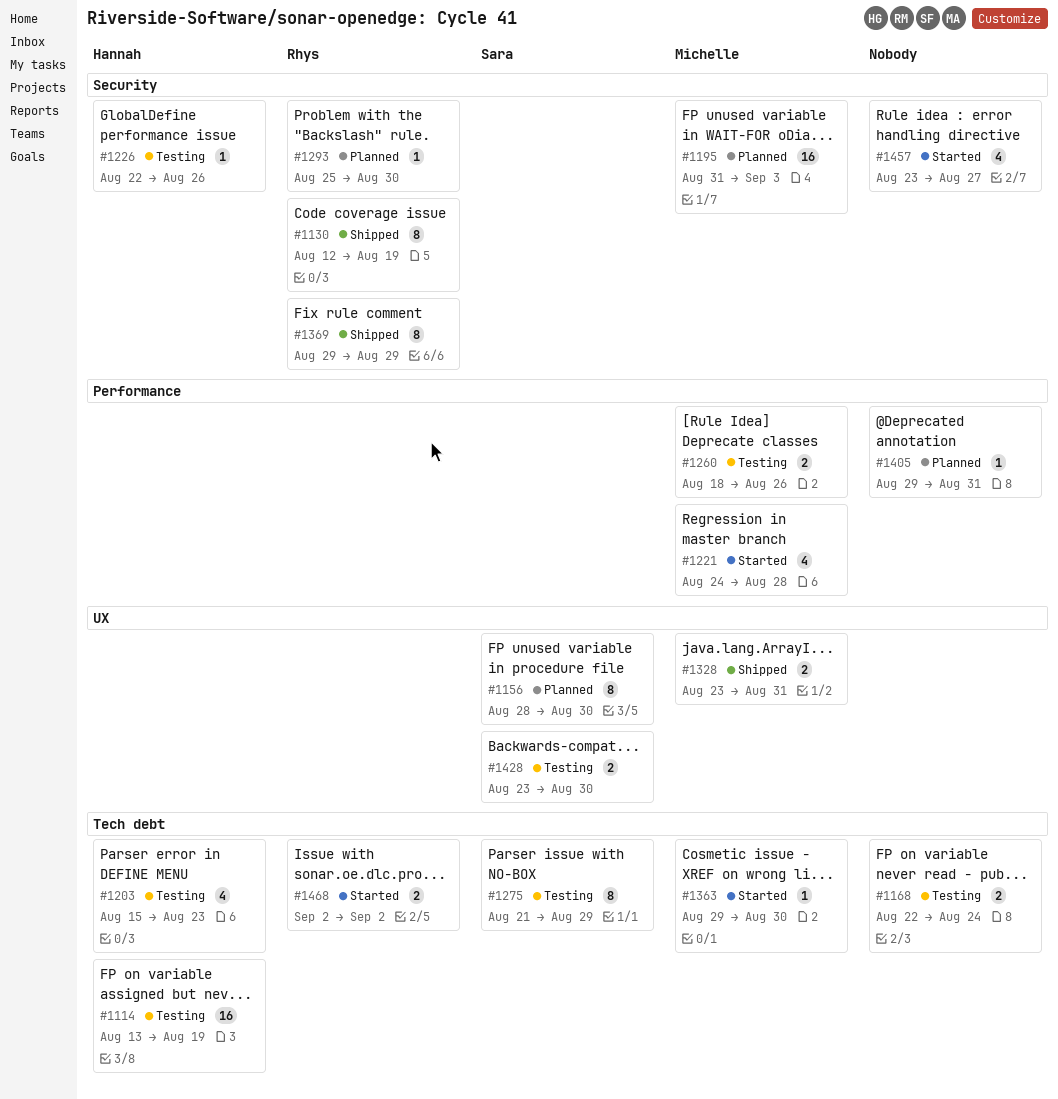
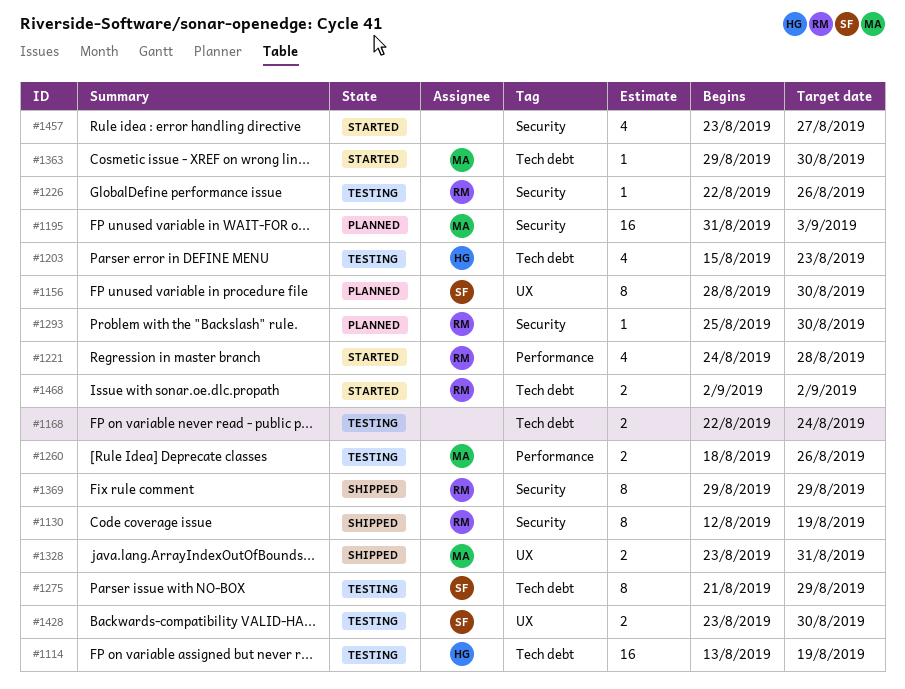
#1221, owner: Michelle -> Rhys
#1226, owner: Hannah -> Rhys
#1405: present -> none

